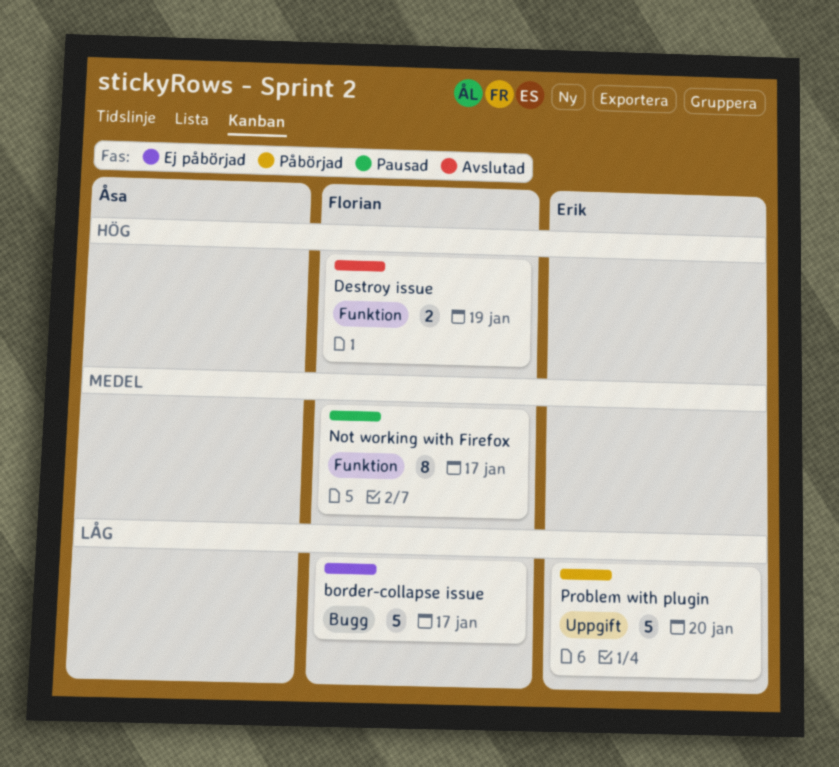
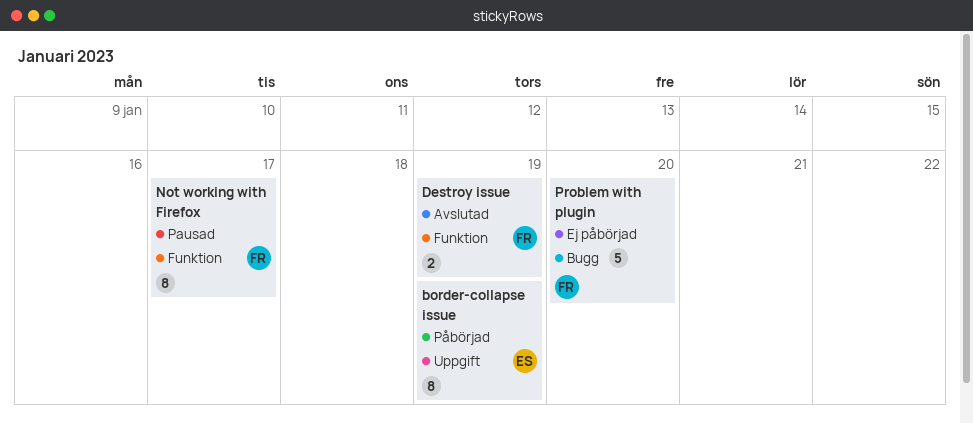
border-collapse issue, status: Ej påbörjad -> Påbörjad
border-collapse issue, owner: Florian -> Erik
border-collapse issue, label: Bugg -> Uppgift
border-collapse issue, estimate: 5 -> 8
border-collapse issue, due: Jan 17 -> Jan 19
Problem with plugin, status: Påbörjad -> Ej påbörjad
Problem with plugin, owner: Erik -> Florian
Problem with plugin, label: Uppgift -> Bugg

